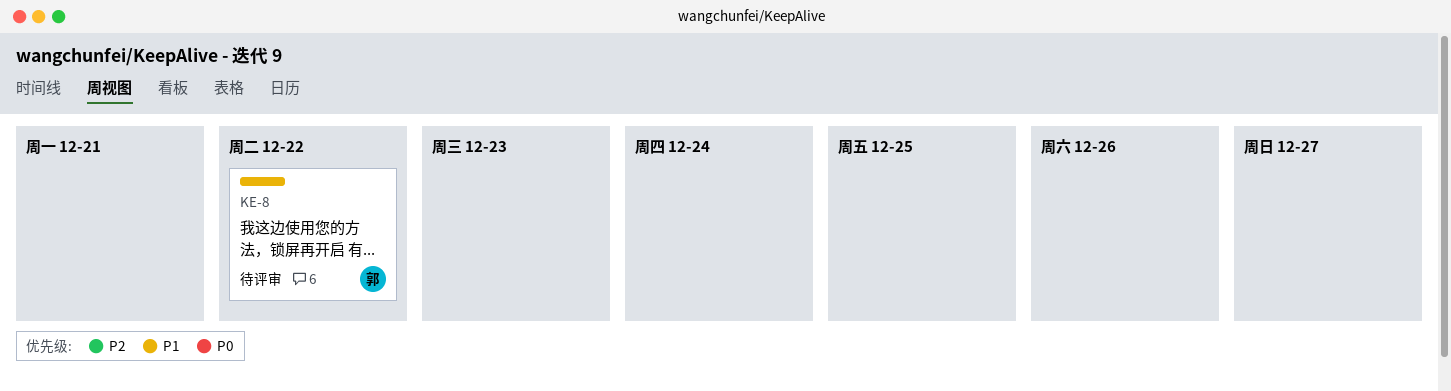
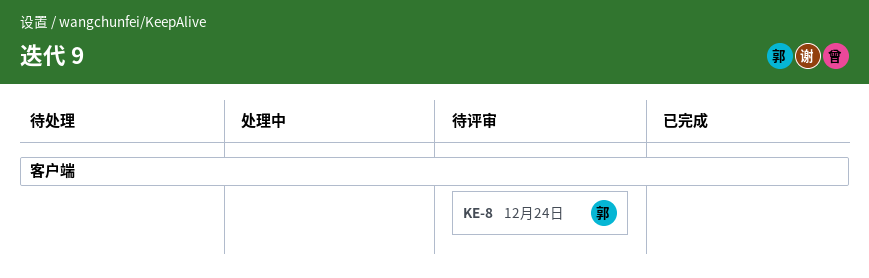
KE-8, due: Dec 22 -> Dec 24

